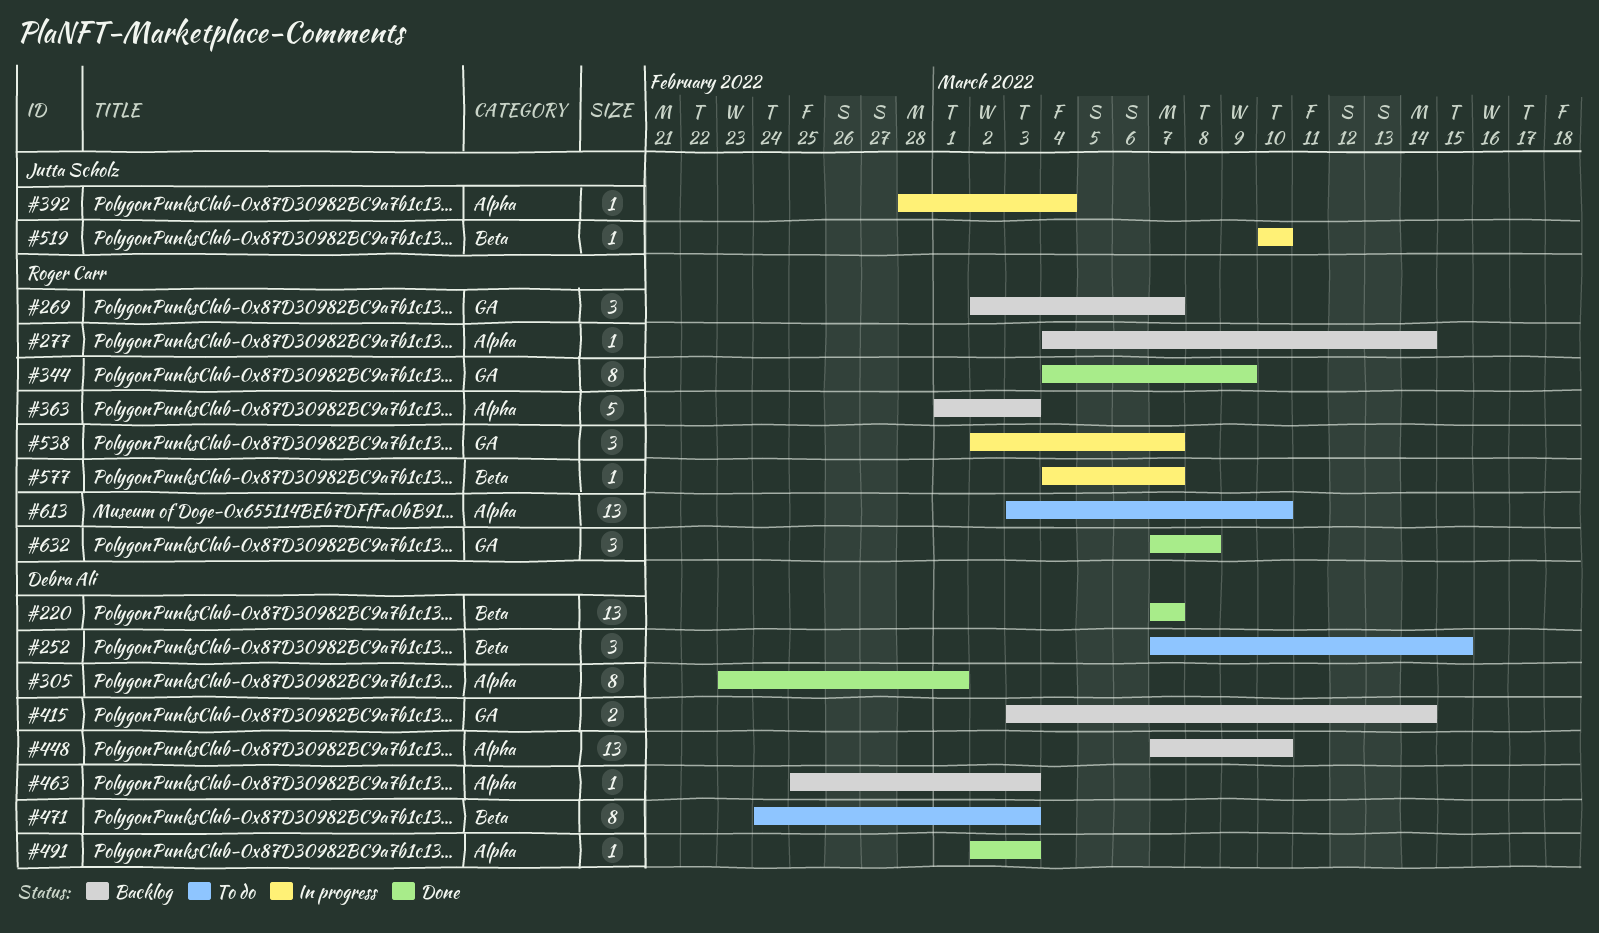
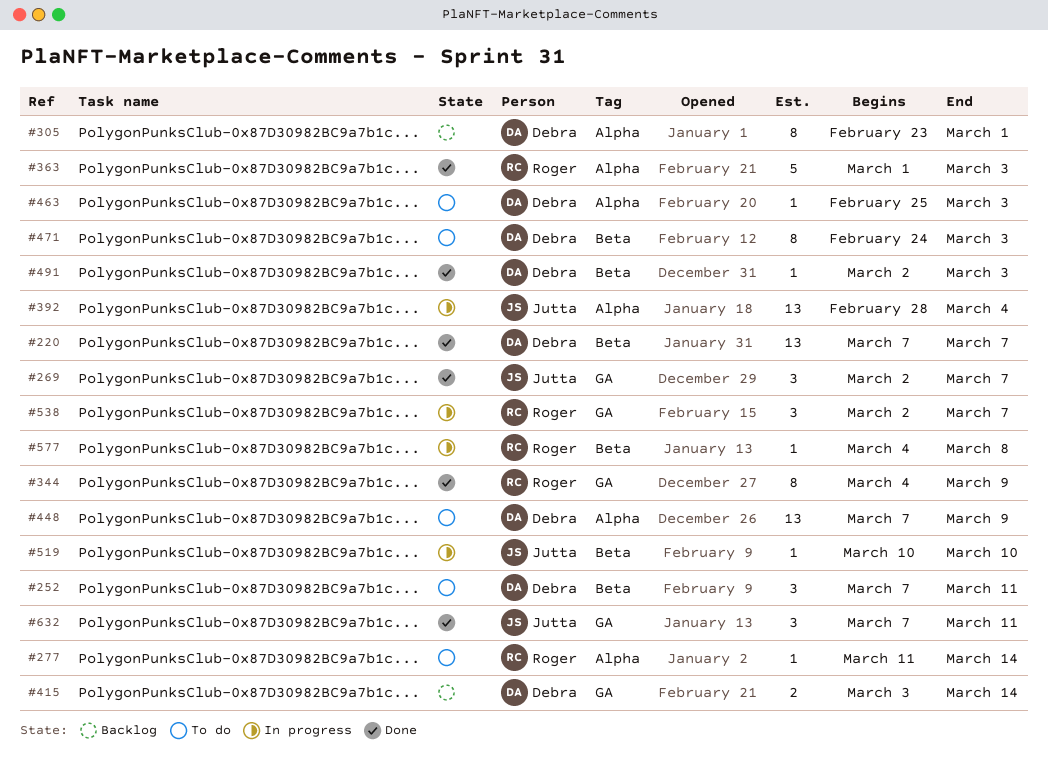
#252, due: Mar 15 -> Mar 11
#269, status: Backlog -> Done
#269, owner: Roger Carr -> Jutta Scholz
#277, status: Backlog -> To do
#277, start: Mar 4 -> Mar 11
#305, status: Done -> Backlog
#363, status: Backlog -> Done
#392, estimate: 1 -> 13
#448, status: Backlog -> To do
#448, due: Mar 10 -> Mar 9
#463, status: Backlog -> To do
#491, label: Alpha -> Beta
#577, due: Mar 7 -> Mar 8
#613: present -> none
#632, owner: Roger Carr -> Jutta Scholz
#632, due: Mar 8 -> Mar 11

